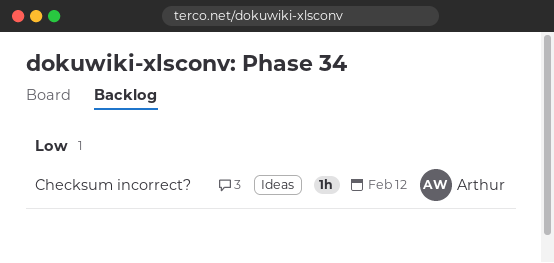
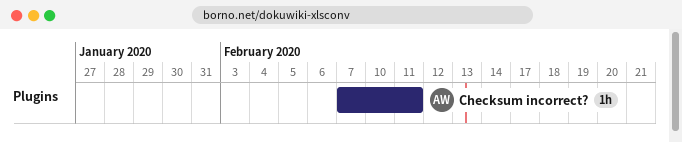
Checksum incorrect?, due: Feb 12 -> Feb 11

